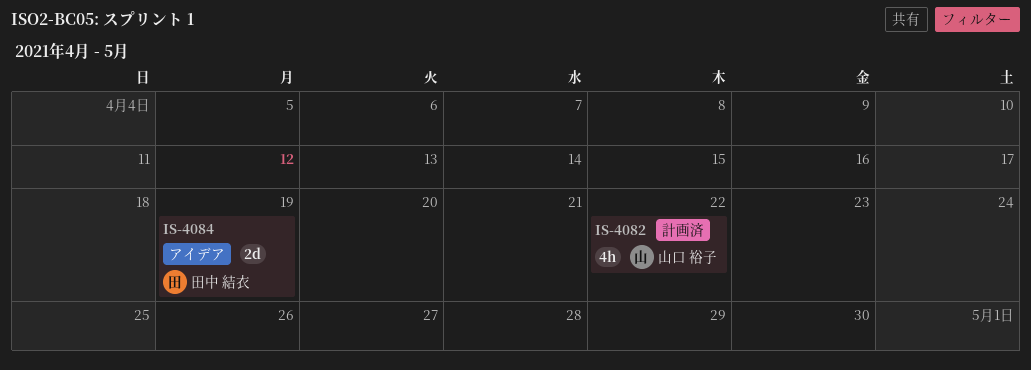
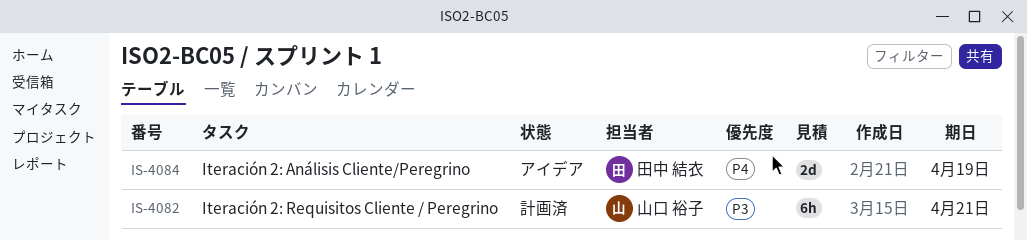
IS-4082, estimate: 4h -> 6h
IS-4082, due: Apr 22 -> Apr 21

